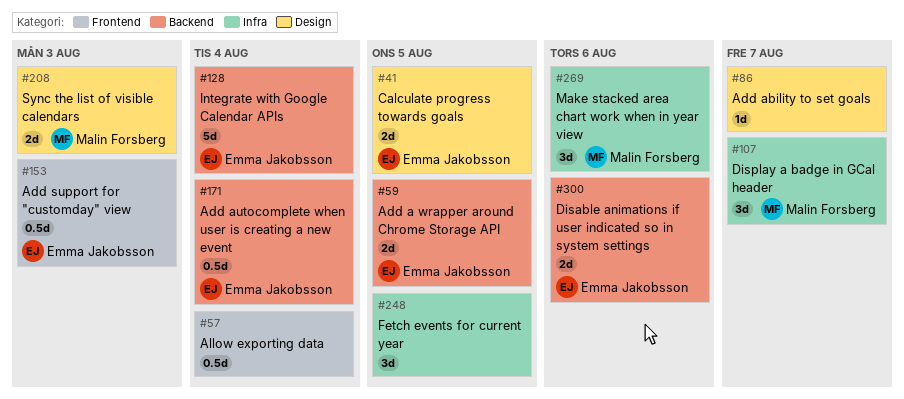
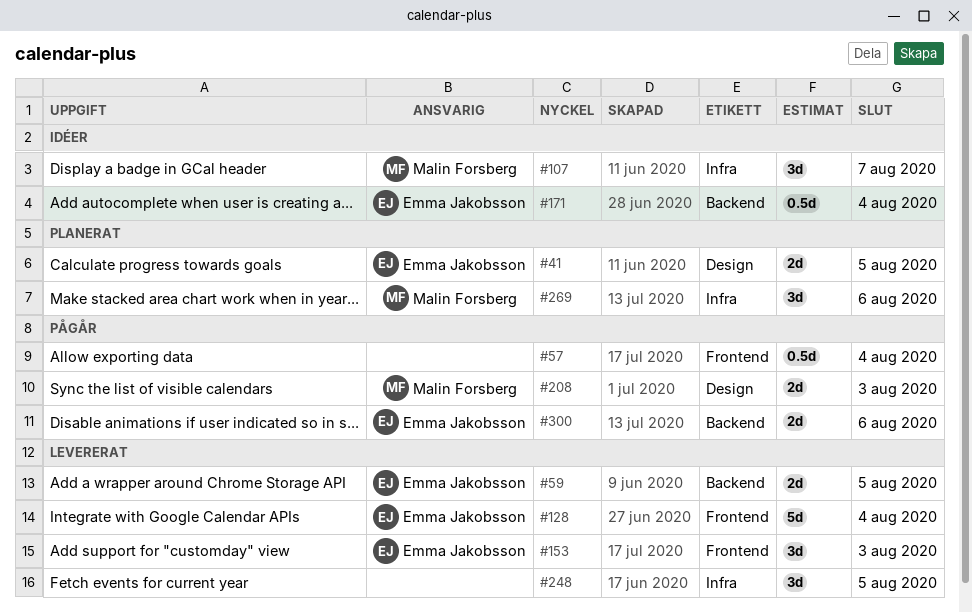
#86: present -> none
#128, label: Backend -> Frontend
#153, estimate: 0.5d -> 3d

